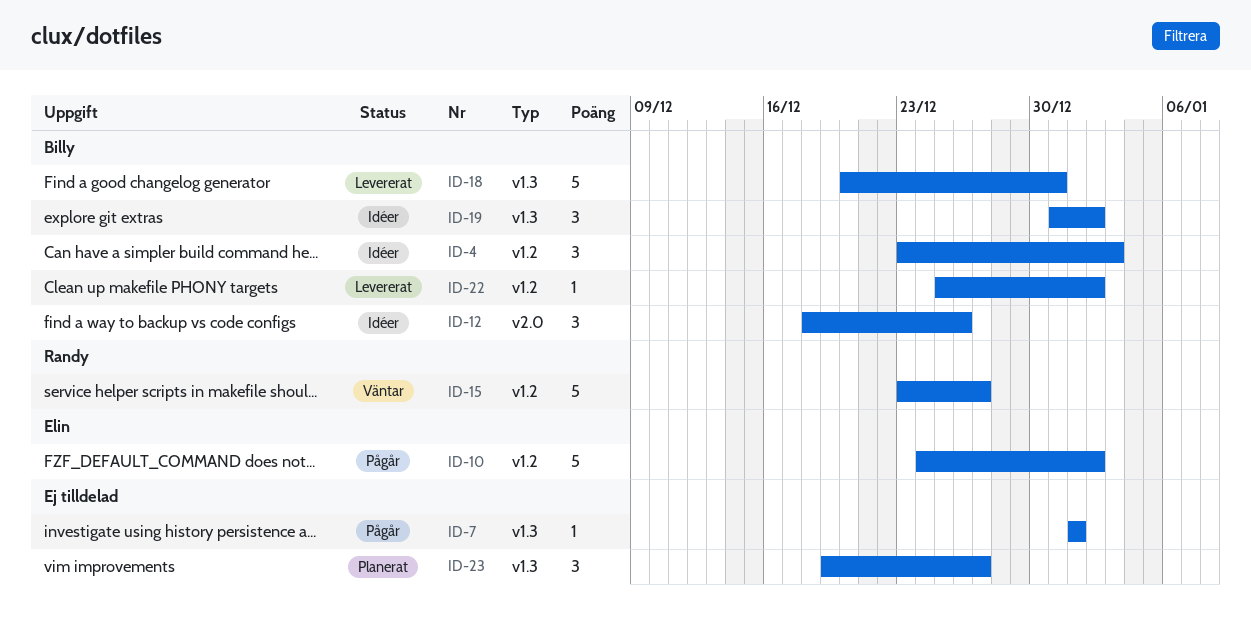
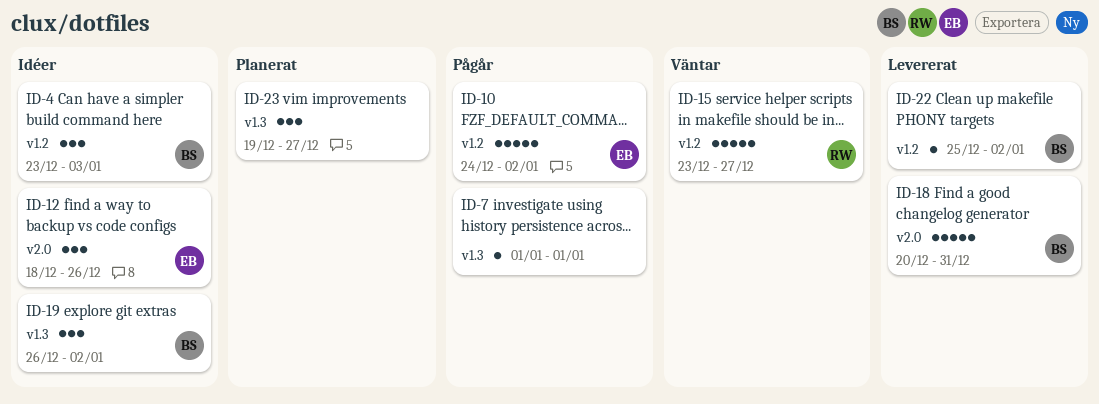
ID-12, owner: Billy -> Elin
ID-18, label: v1.3 -> v2.0
ID-19, start: Dec 31 -> Dec 26

